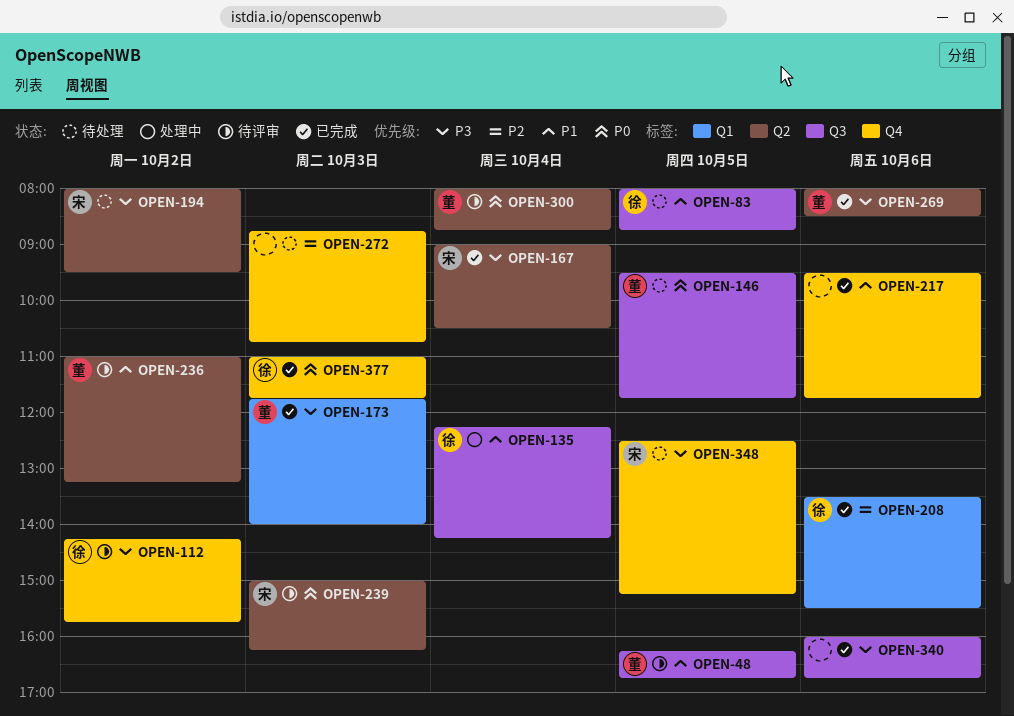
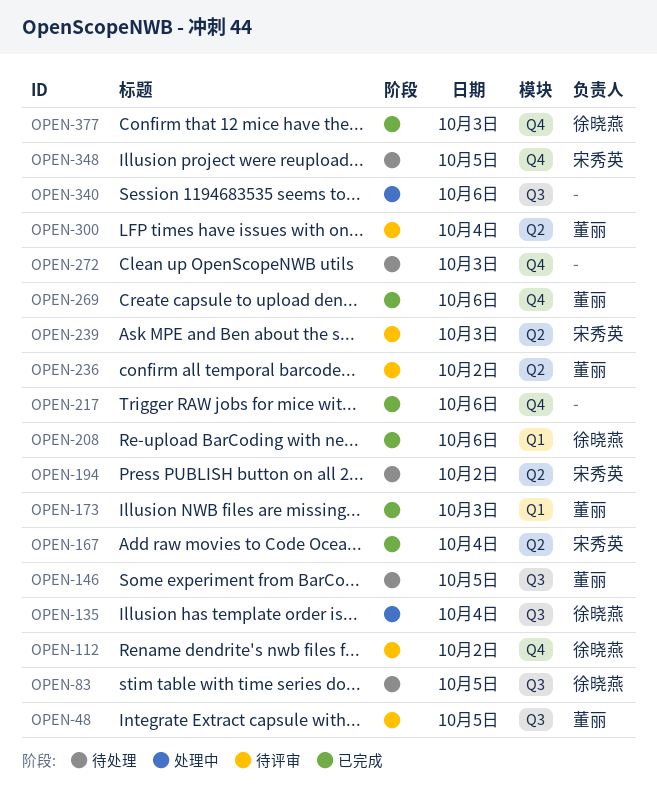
OPEN-269, label: Q2 -> Q4
OPEN-340, status: 已完成 -> 处理中

